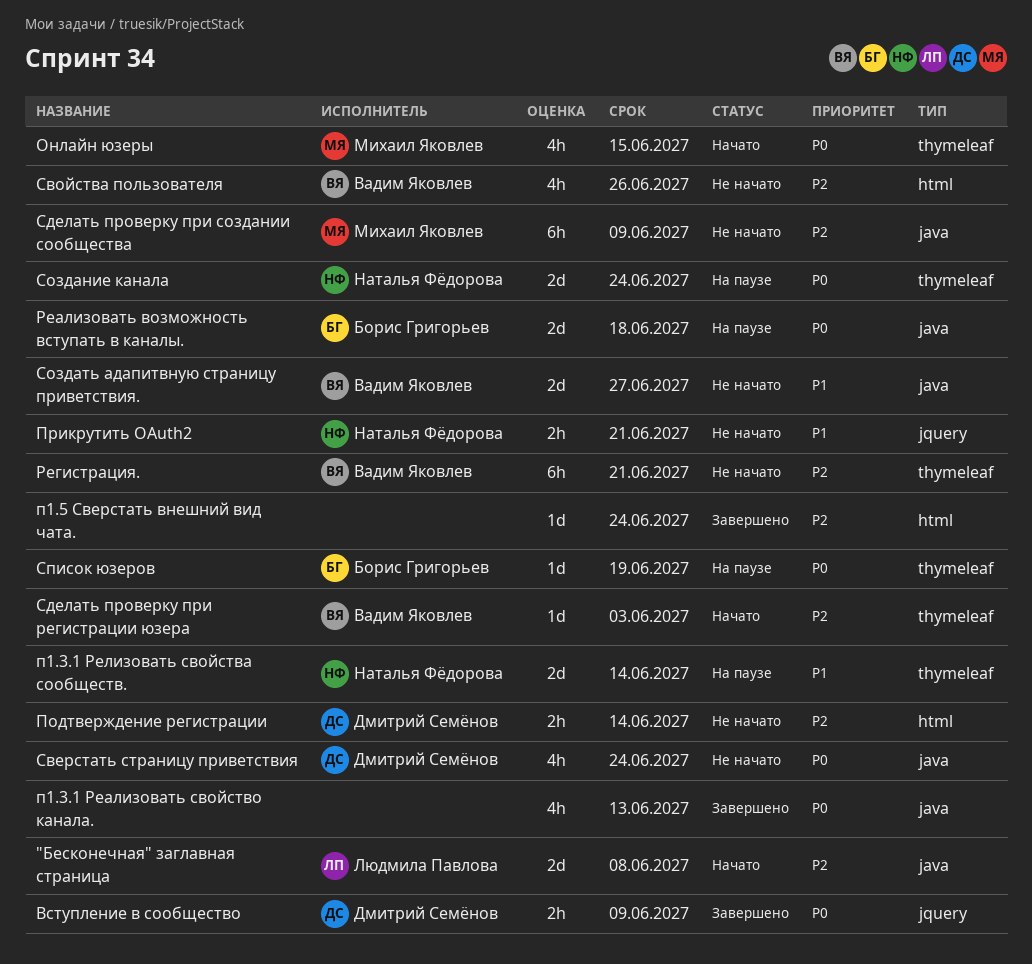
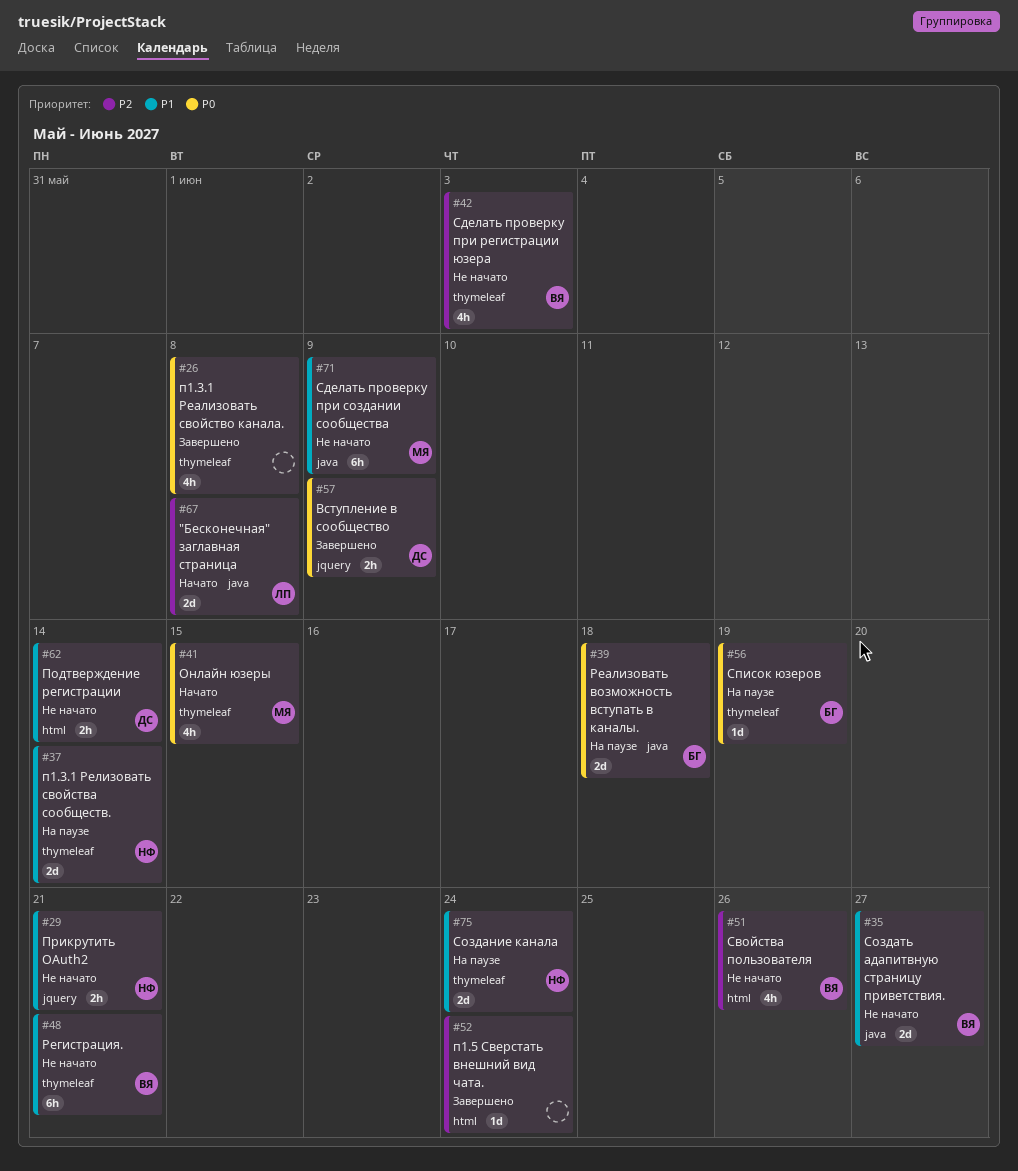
п1.3.1 Реализовать свойство канала., label: java -> thymeleaf
п1.3.1 Реализовать свойство канала., due: Jun 13 -> Jun 8
Подтверждение регистрации, priority: P2 -> P1
Регистрация., priority: P2 -> P1
Сверстать страницу приветствия: present -> none
Сделать проверку при регистрации юзера, status: Начато -> Не начато
Сделать проверку при регистрации юзера, estimate: 1d -> 4h
Сделать проверку при создании сообщества, priority: P2 -> P1
Создание канала, priority: P0 -> P1

